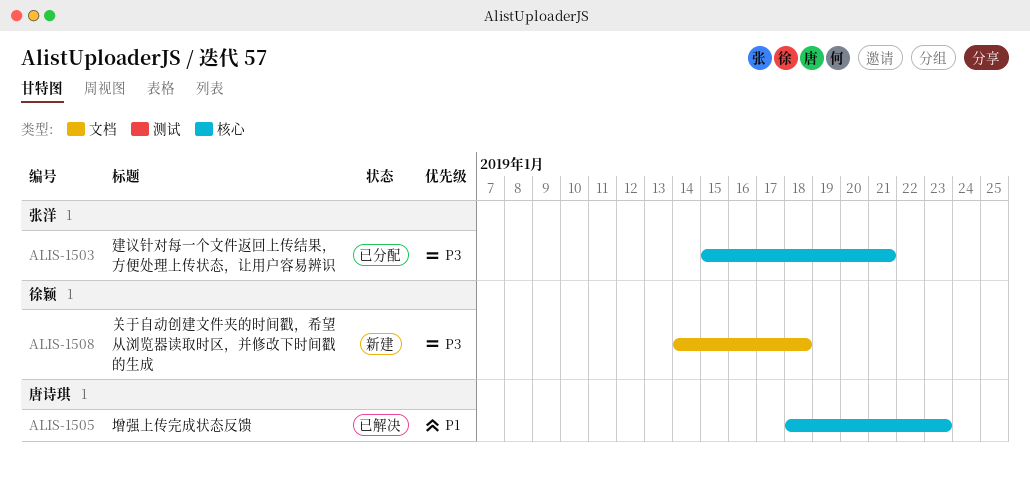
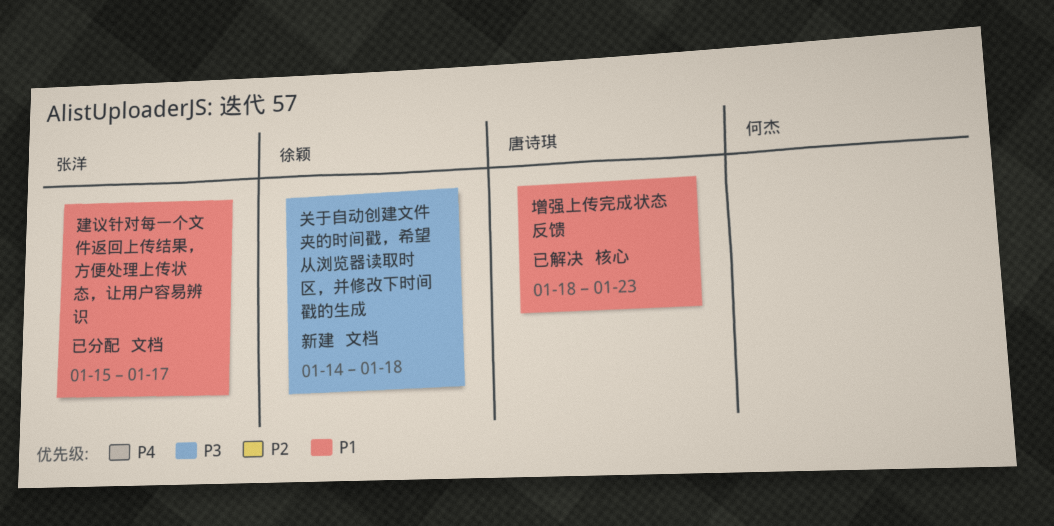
建议针对每一个文件返回上传结果，方便处理上传状态，让用户容易辨识, priority: P3 -> P1
建议针对每一个文件返回上传结果，方便处理上传状态，让用户容易辨识, label: 核心 -> 文档
建议针对每一个文件返回上传结果，方便处理上传状态，让用户容易辨识, due: Jan 21 -> Jan 17

